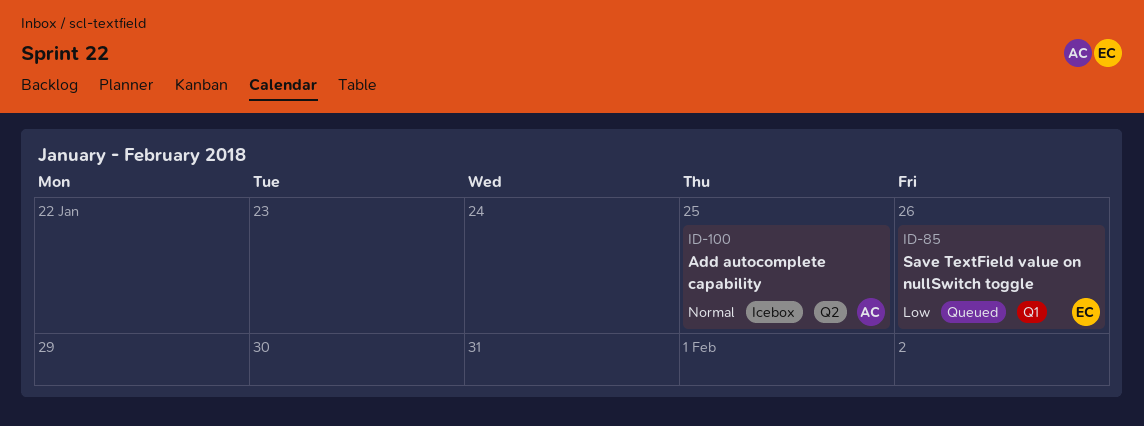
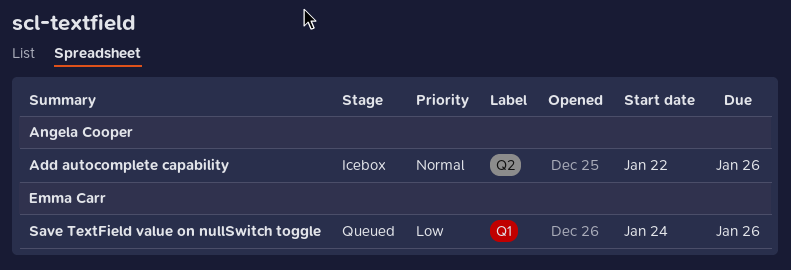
Add autocomplete capability, due: Jan 25 -> Jan 26

